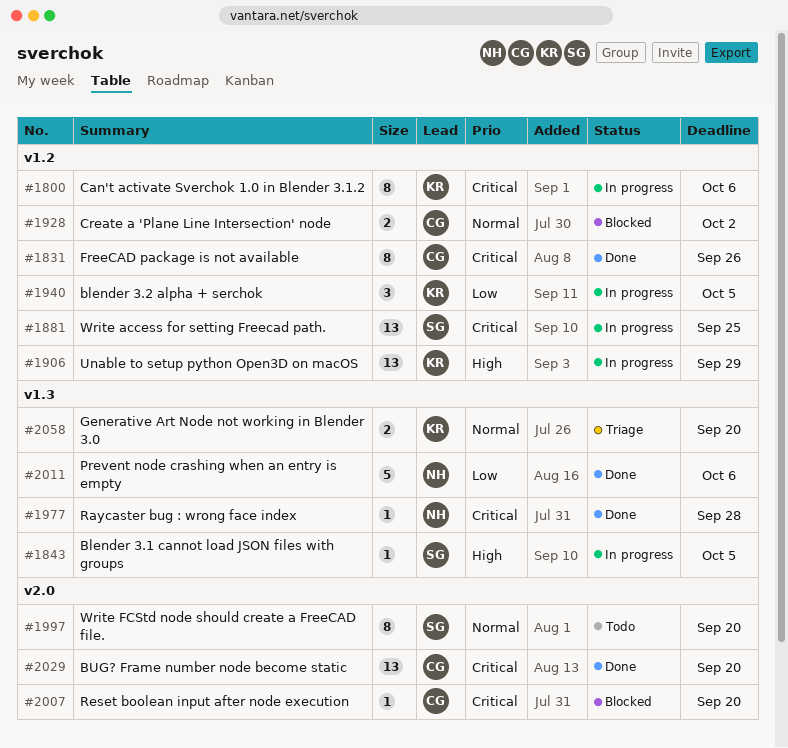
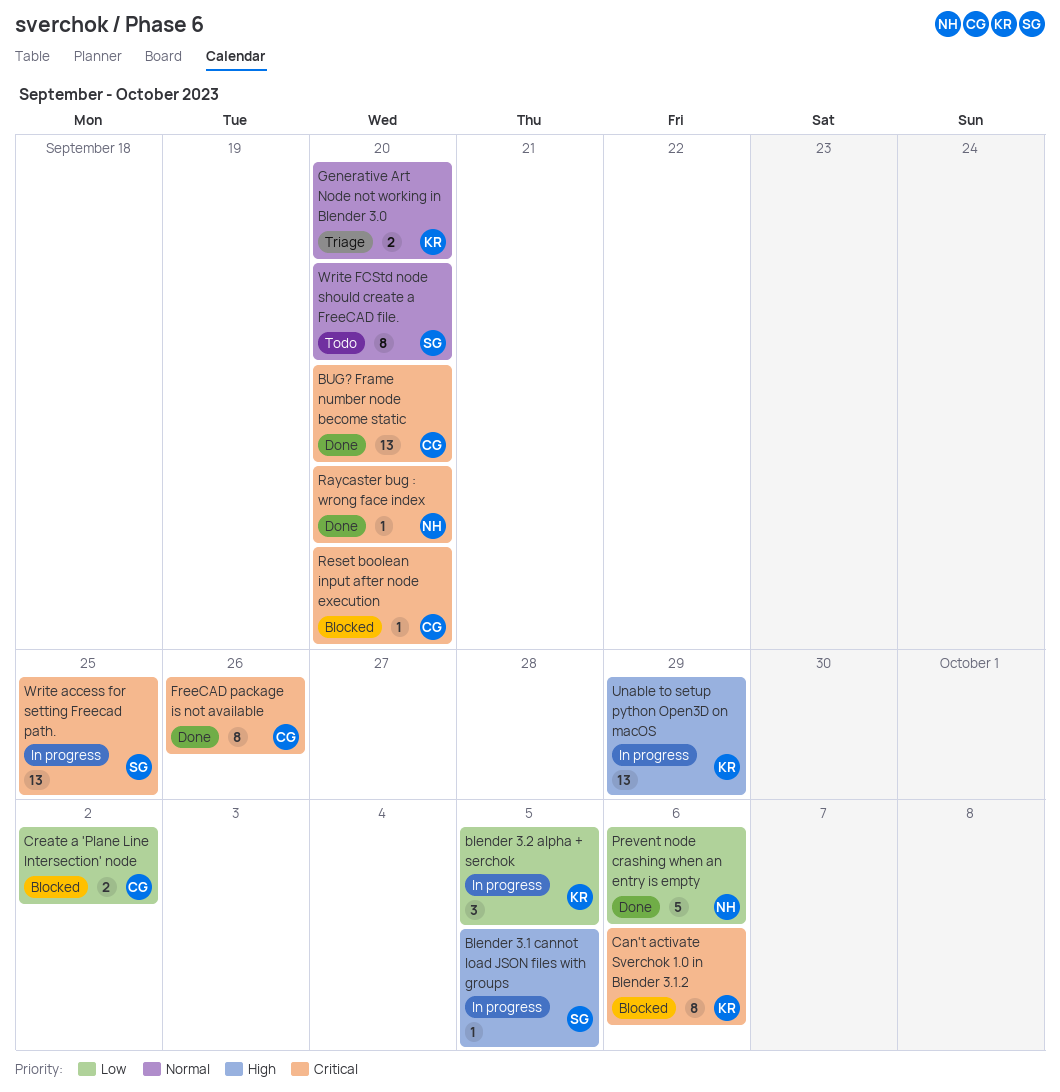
Can't activate Sverchok 1.0 in Blender 3.1.2, status: In progress -> Blocked
Create a 'Plane Line Intersection' node, priority: Normal -> Low
Raycaster bug : wrong face index, due: Sep 28 -> Sep 20

